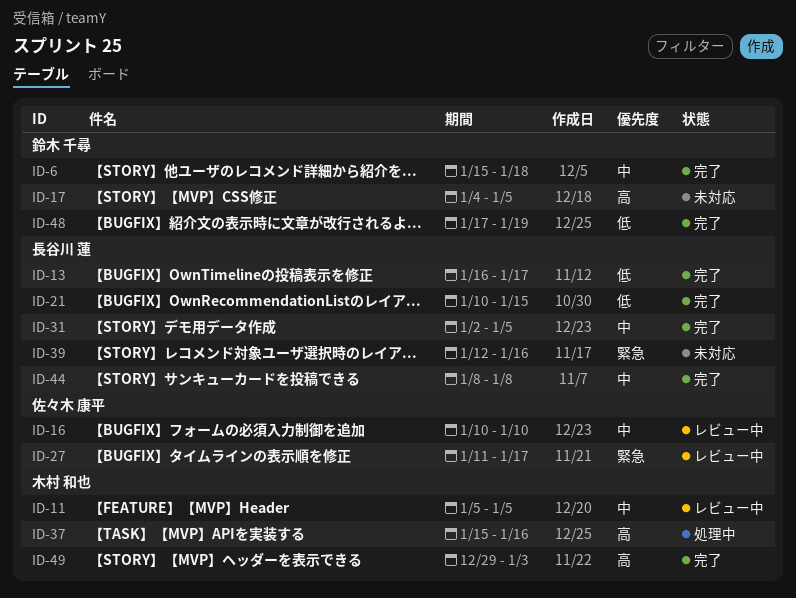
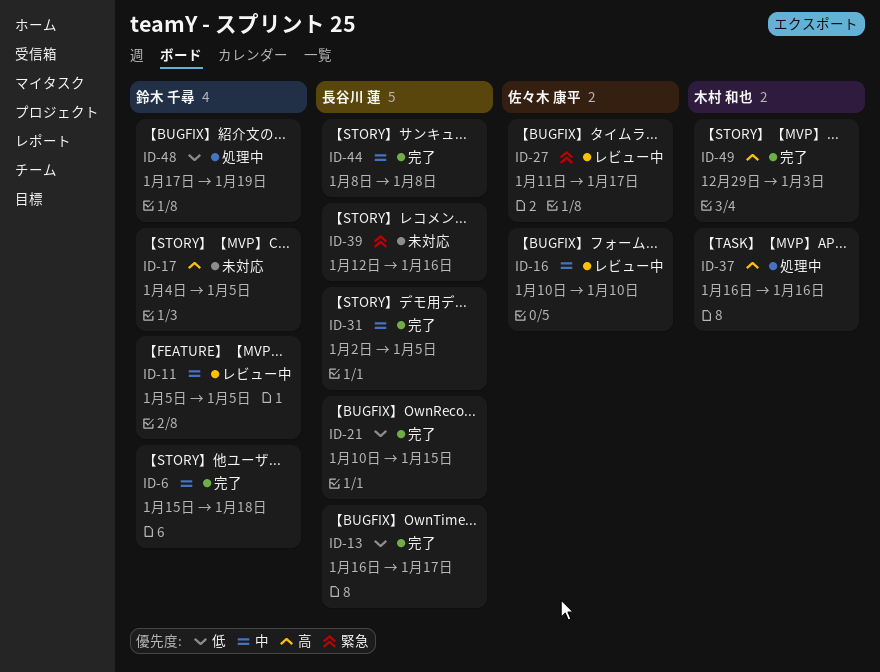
ID-11, owner: 木村 和也 -> 鈴木 千尋
ID-37, start: Jan 15 -> Jan 16
ID-48, status: 完了 -> 処理中

